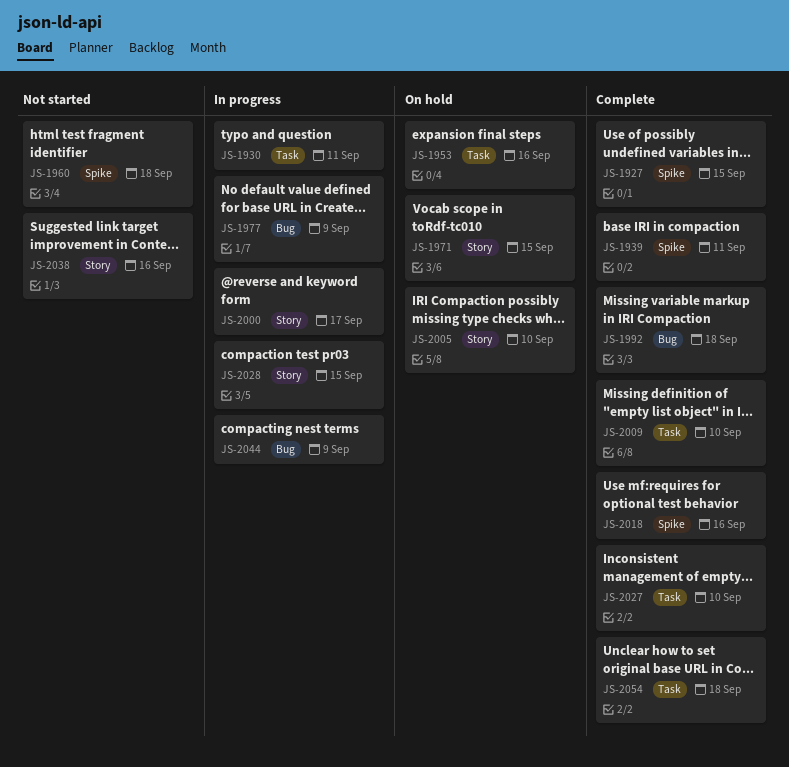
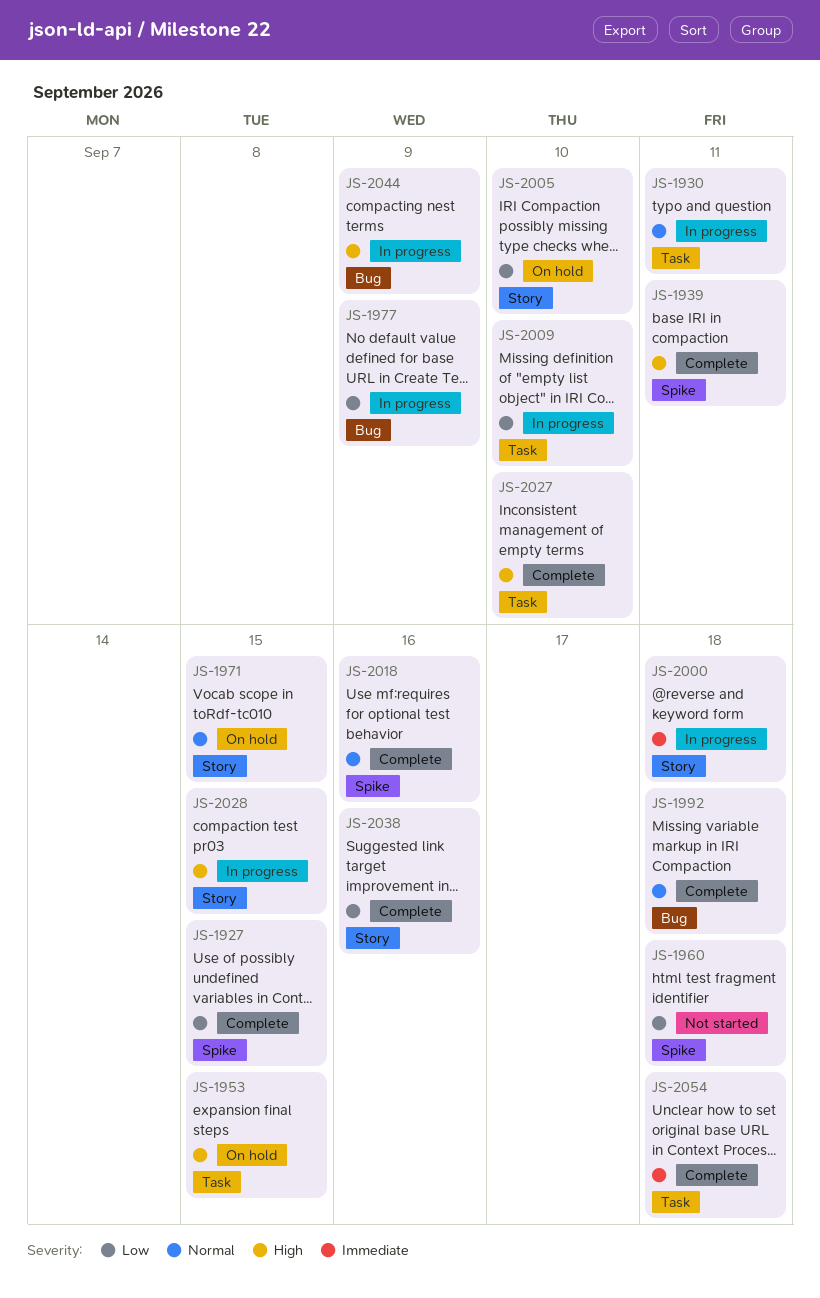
JS-1953, due: Sep 16 -> Sep 15
JS-2000, due: Sep 17 -> Sep 18
JS-2009, status: Complete -> In progress
JS-2038, status: Not started -> Complete

